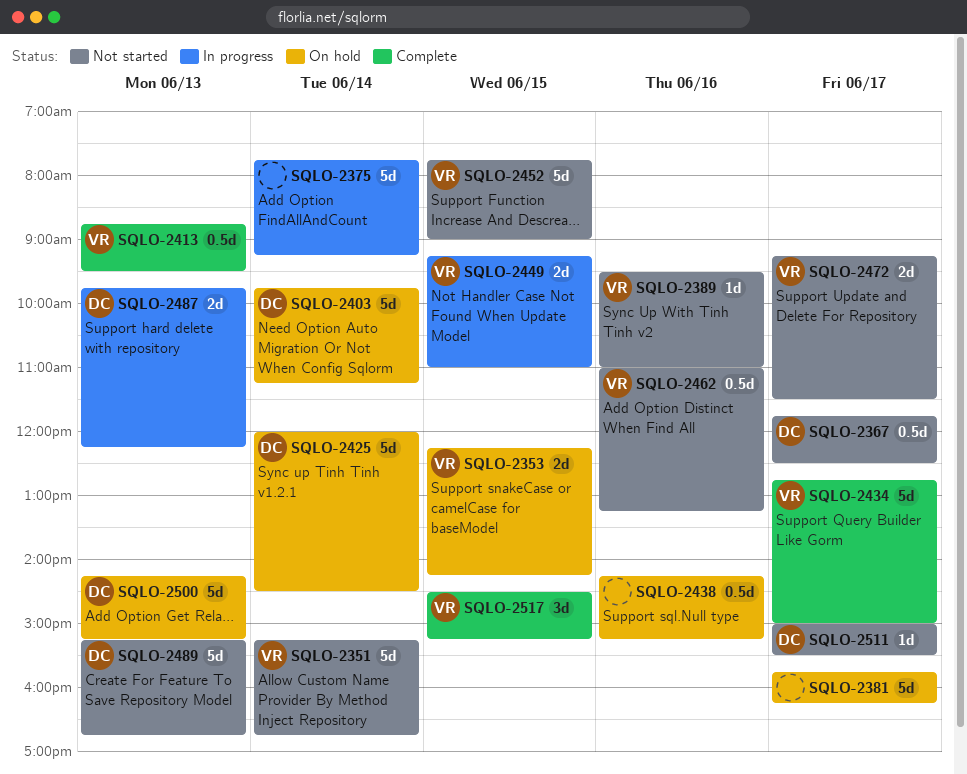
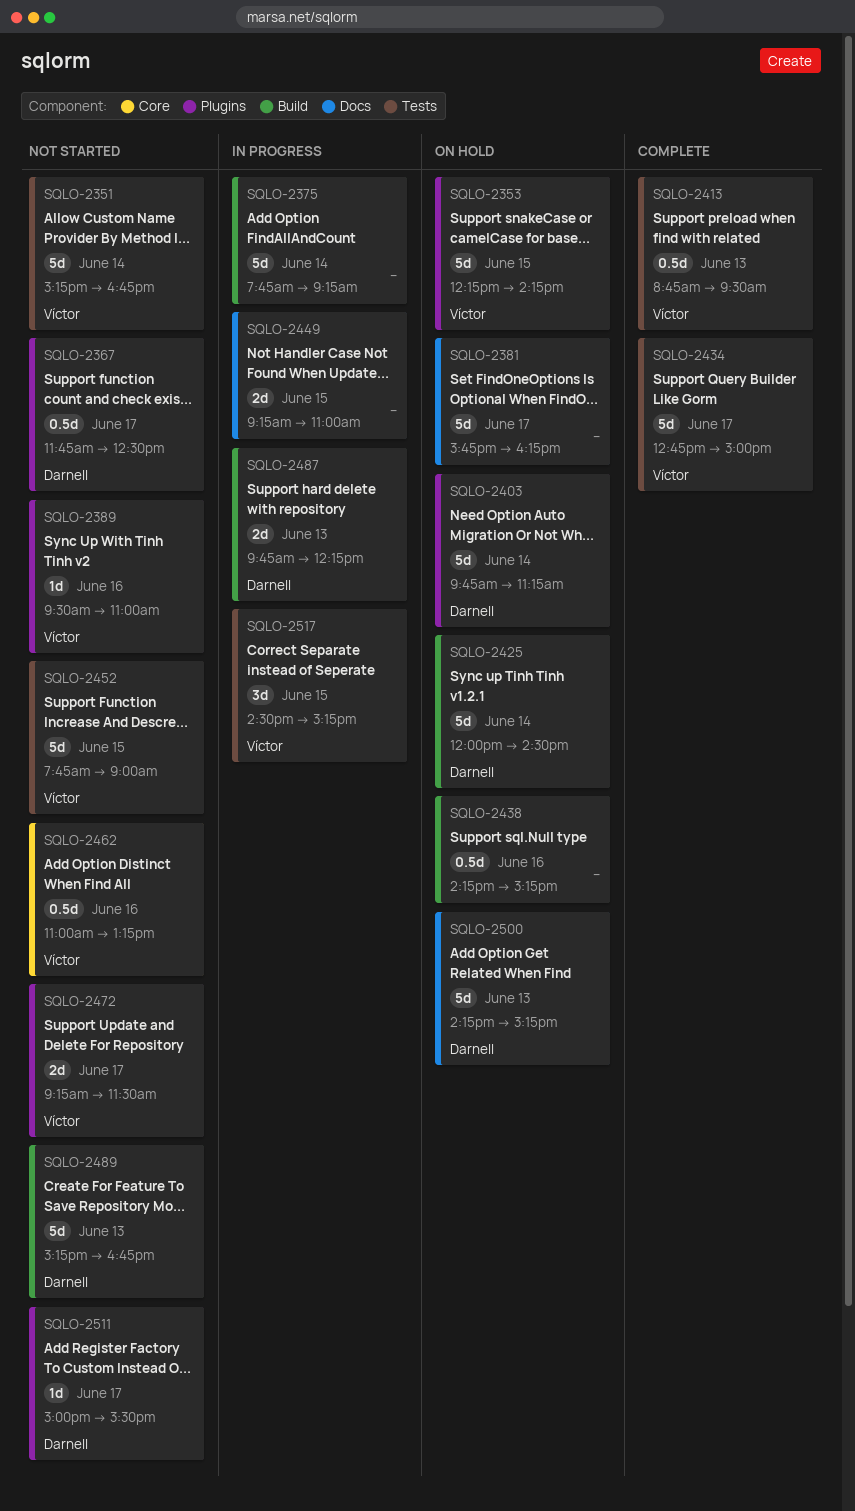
SQLO-2353, estimate: 2d -> 5d
SQLO-2449, owner: Víctor -> none
SQLO-2517, status: Complete -> In progress

